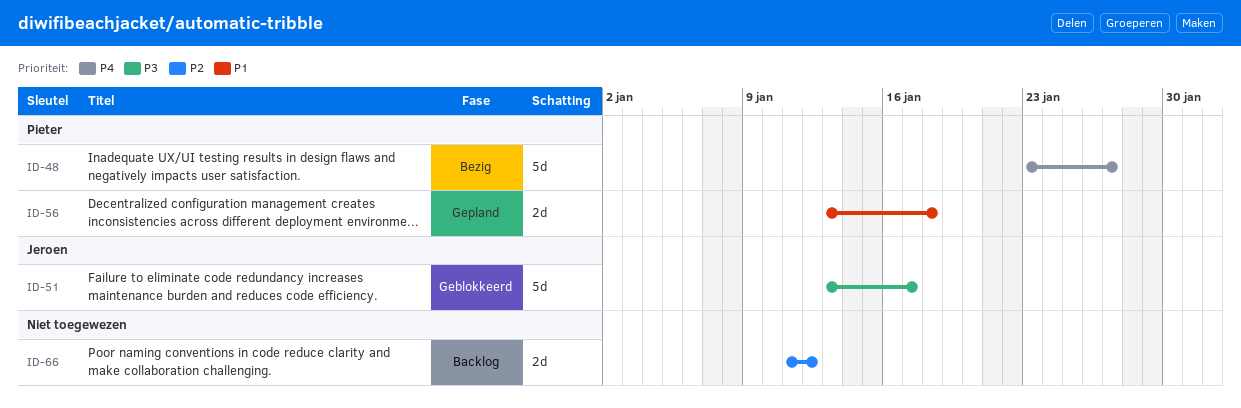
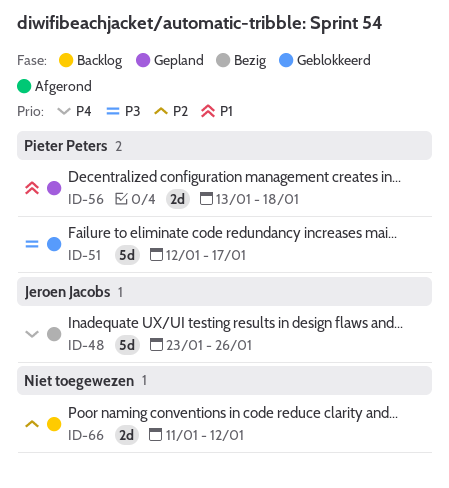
ID-48, owner: Pieter Peters -> Jeroen Jacobs
ID-48, due: Jan 27 -> Jan 26
ID-51, owner: Jeroen Jacobs -> Pieter Peters
ID-51, start: Jan 13 -> Jan 12

